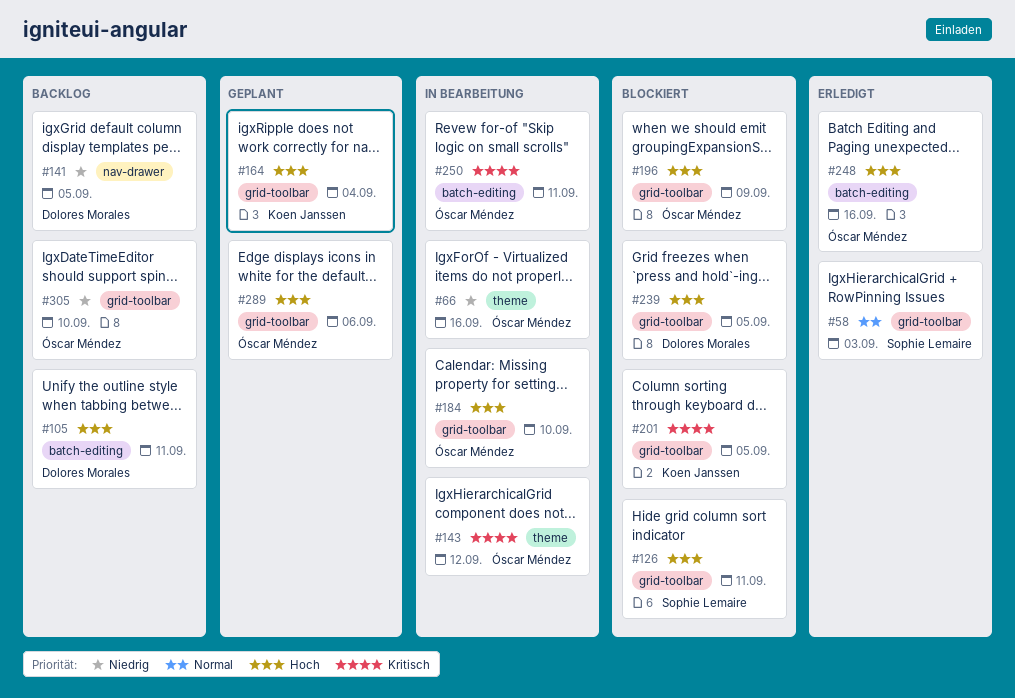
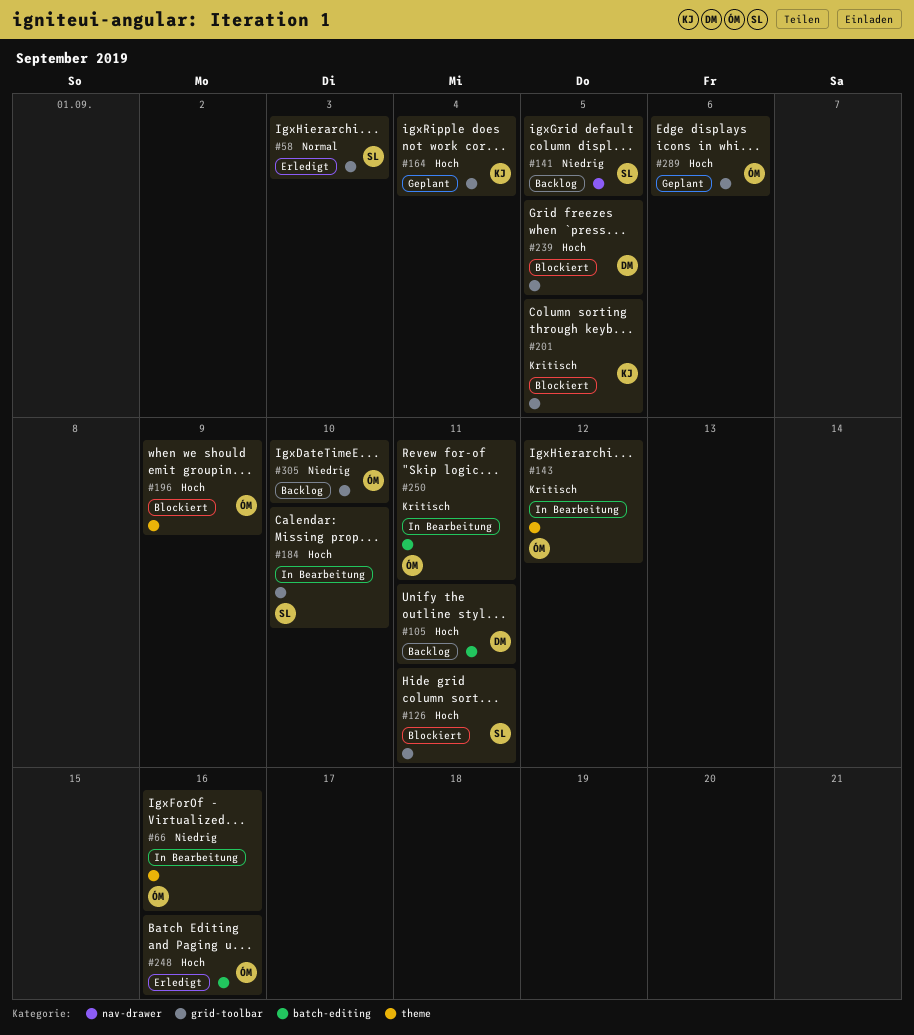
#141, owner: Dolores Morales -> Sophie Lemaire
#184, owner: Óscar Méndez -> Sophie Lemaire
#196, label: grid-toolbar -> theme

